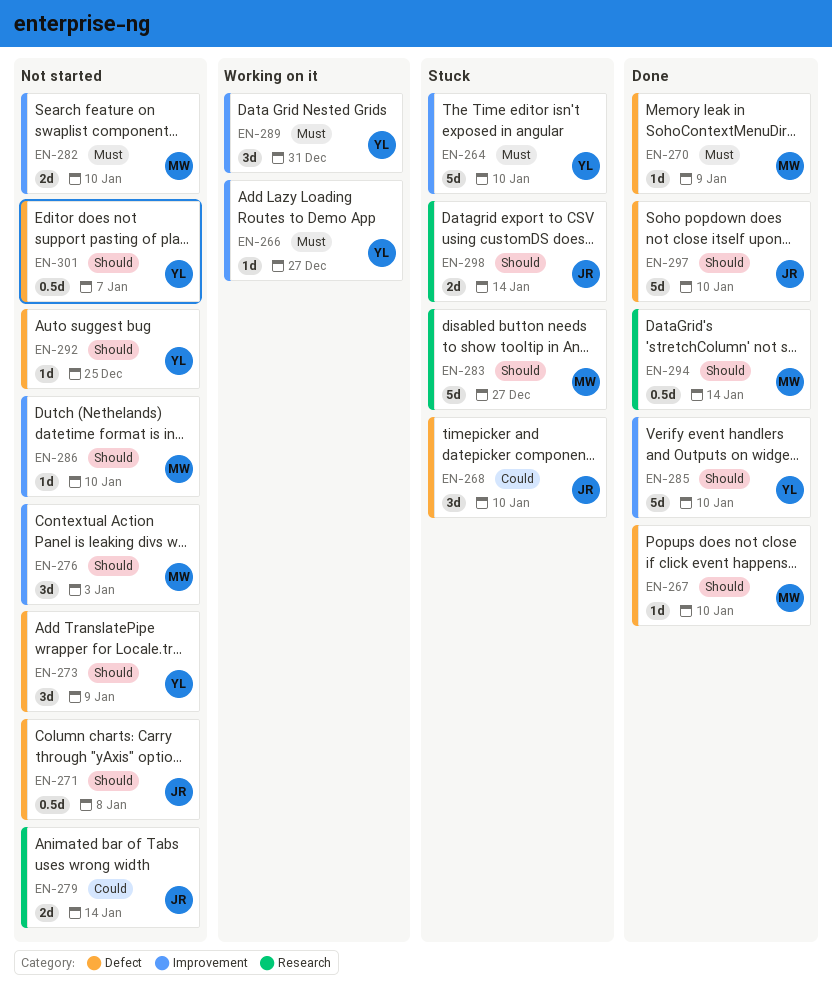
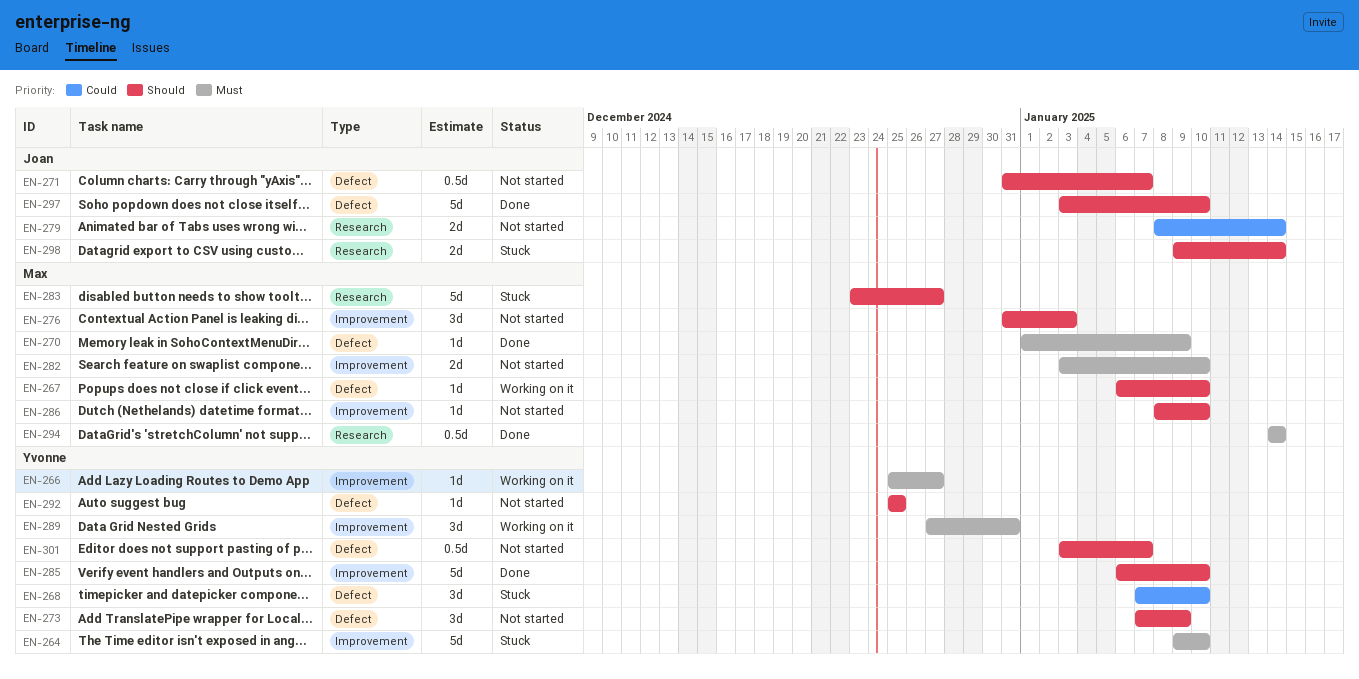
EN-267, status: Done -> Working on it
EN-268, owner: Joan -> Yvonne
EN-271, due: Jan 8 -> Jan 7
EN-294, priority: Should -> Must

